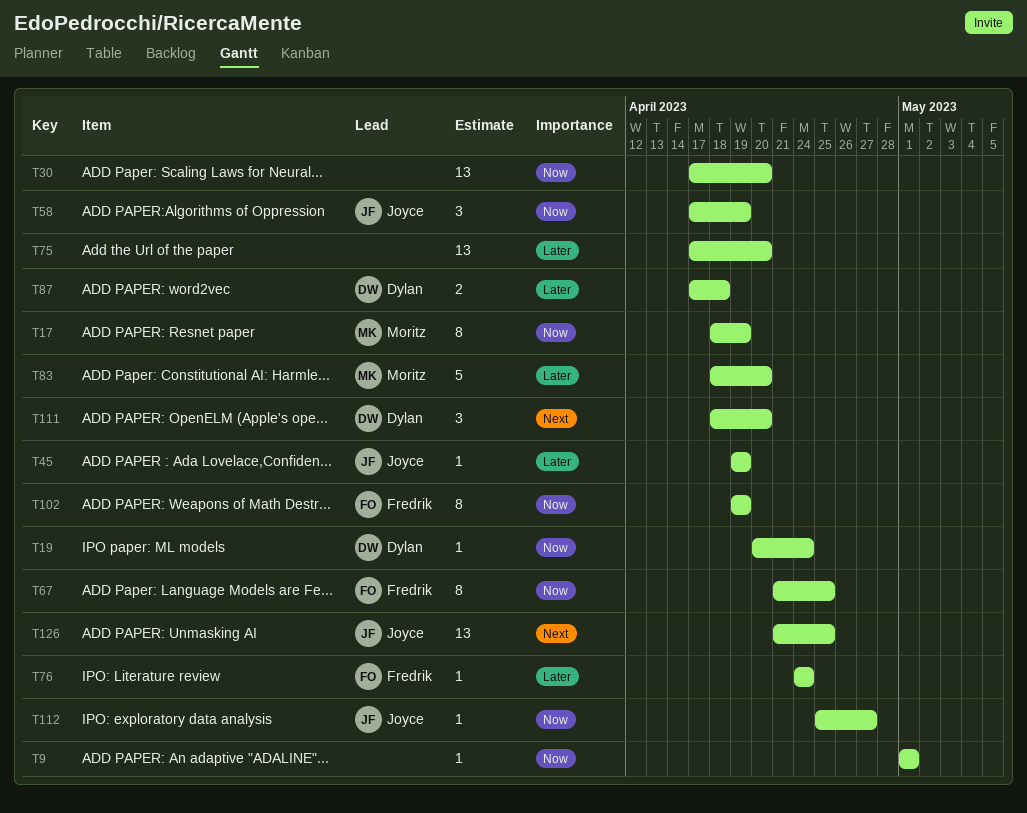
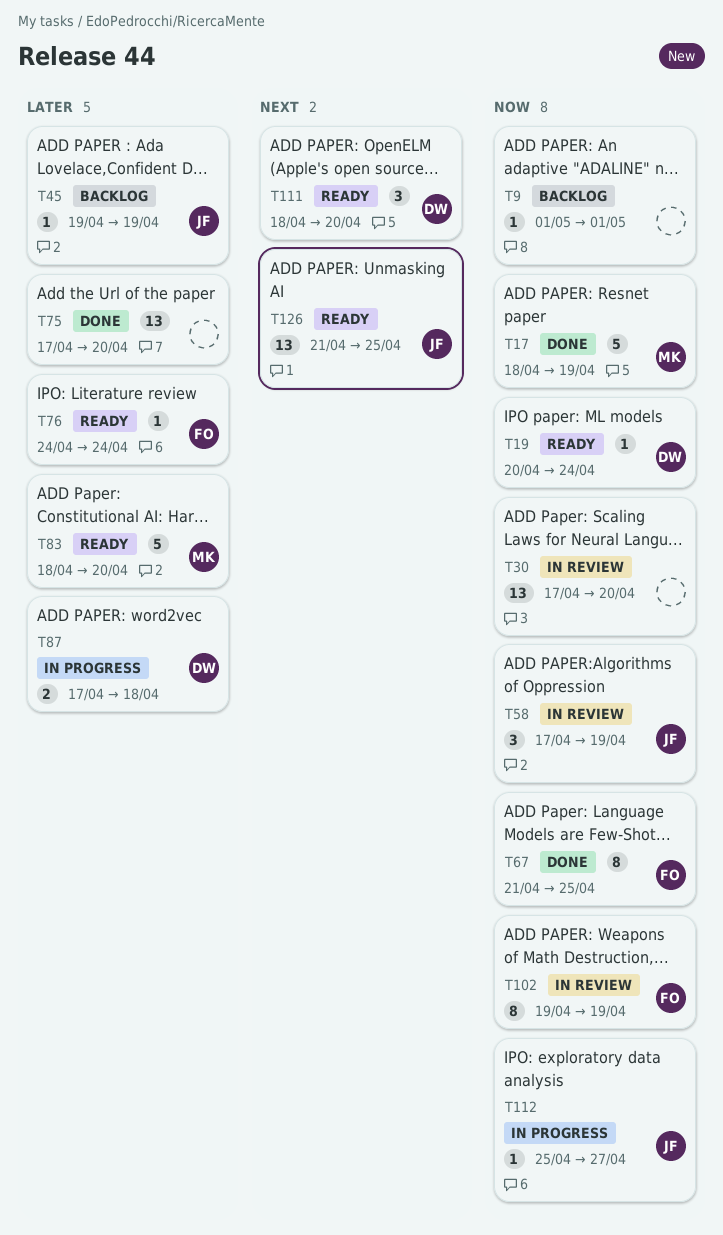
T17, estimate: 8 -> 5

